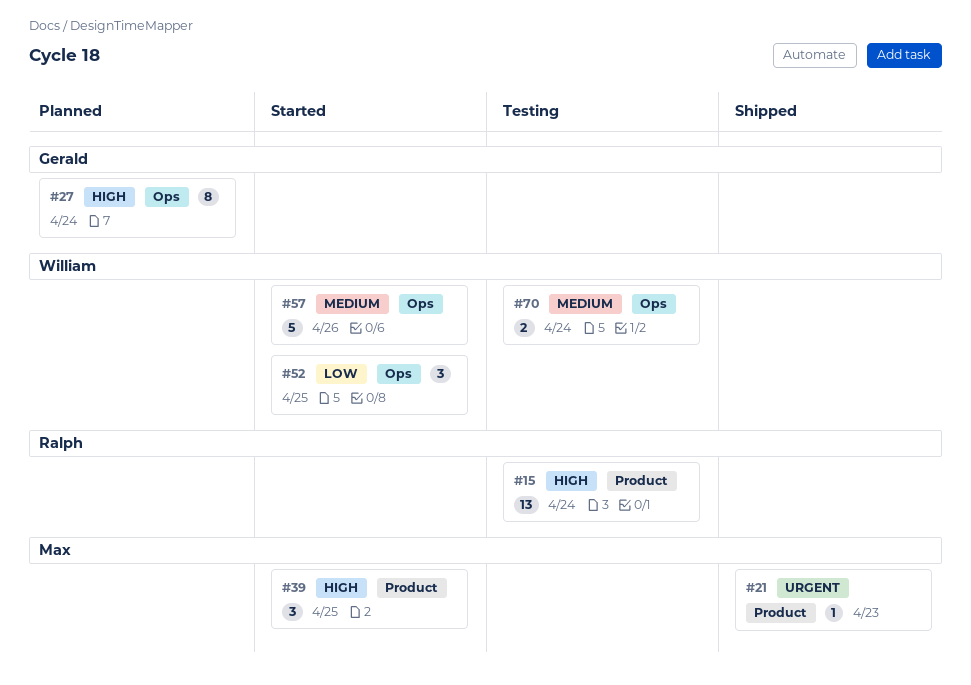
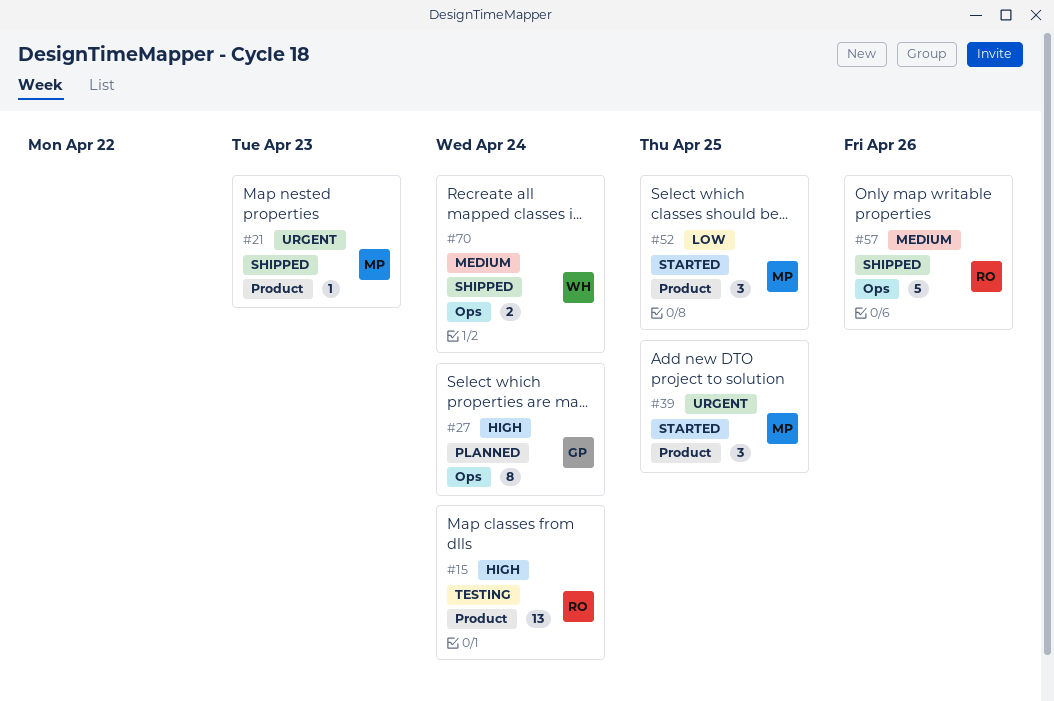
#39, priority: High -> Urgent
#52, owner: William -> Max
#52, label: Ops -> Product
#57, status: Started -> Shipped
#57, owner: William -> Ralph
#70, status: Testing -> Shipped

